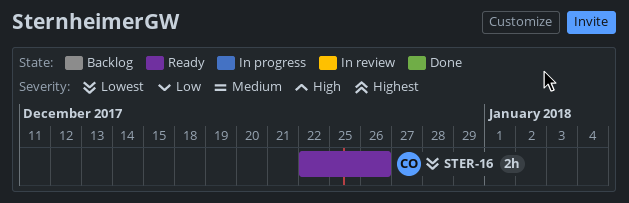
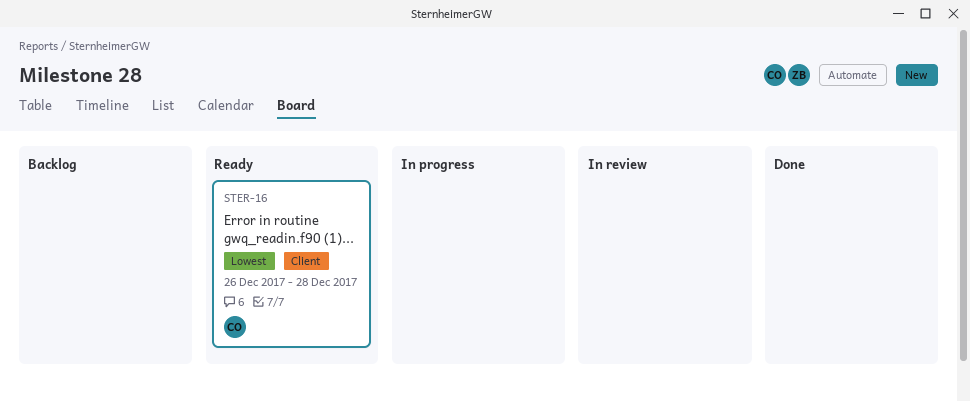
STER-16, start: Dec 22 -> Dec 26
STER-16, due: Dec 26 -> Dec 28

